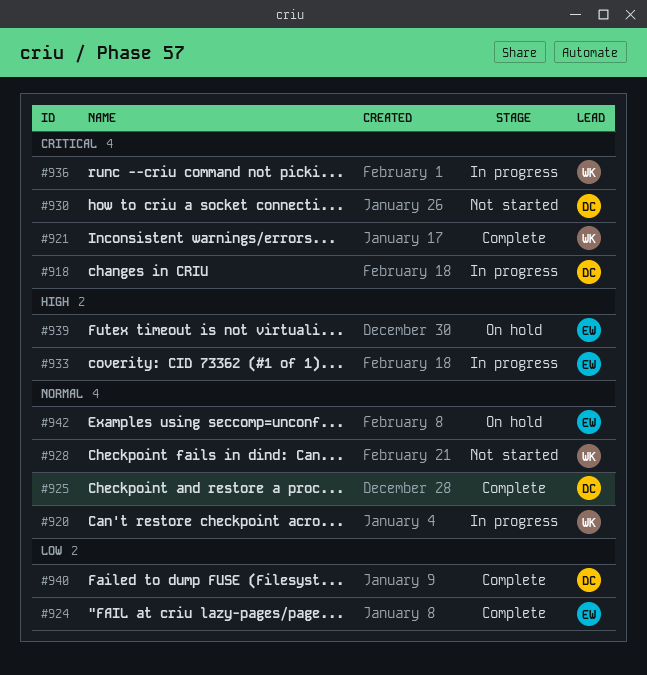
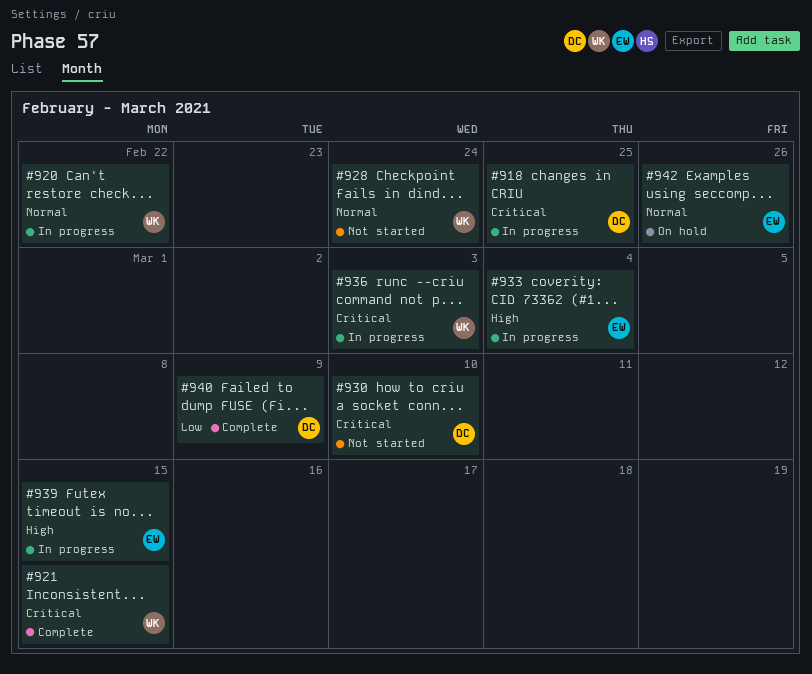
#924: present -> none
#925: present -> none
#939, status: On hold -> In progress

